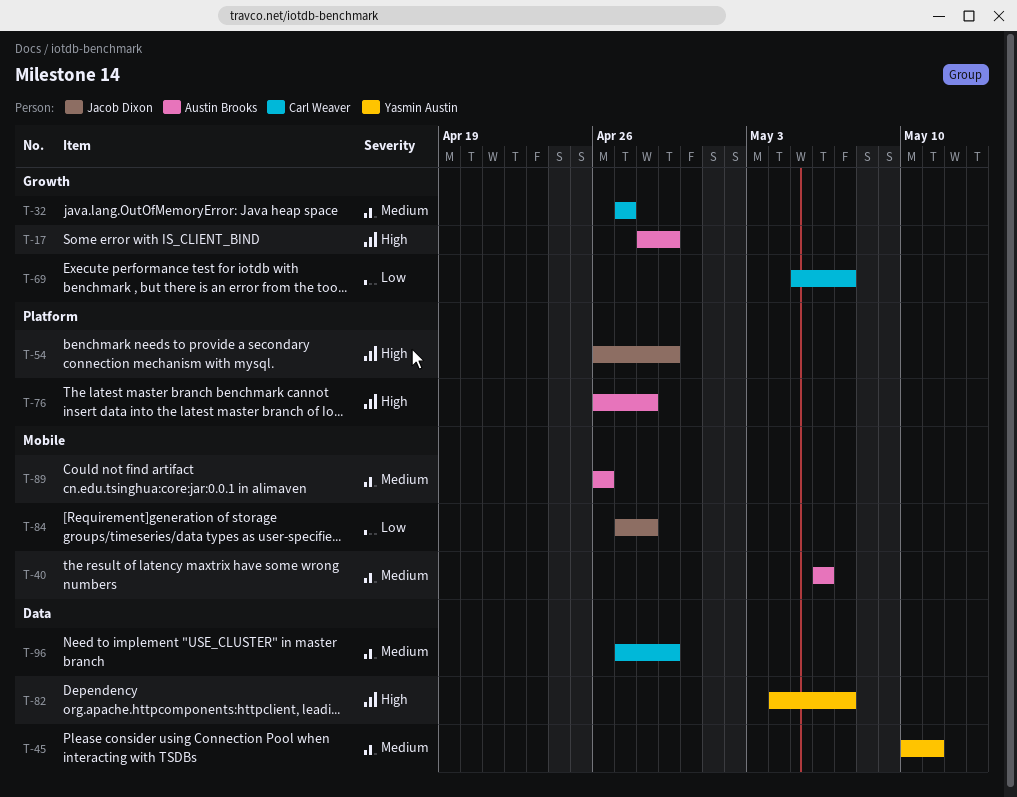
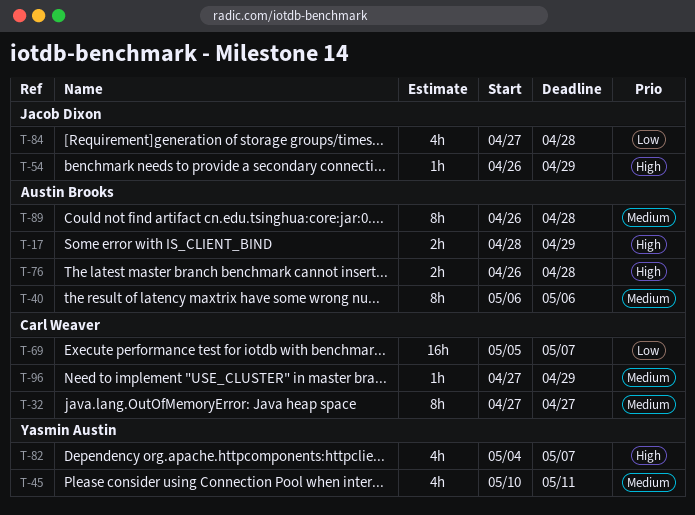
T-89, due: Apr 26 -> Apr 28

